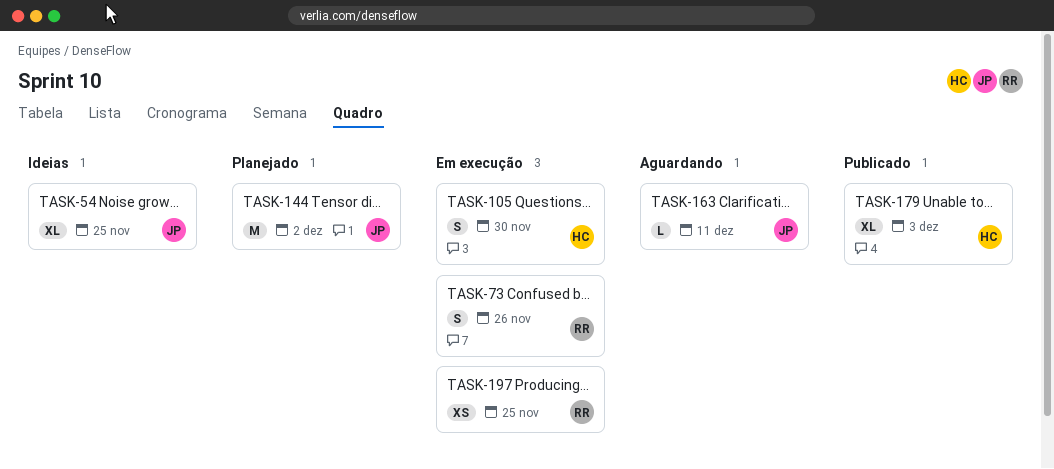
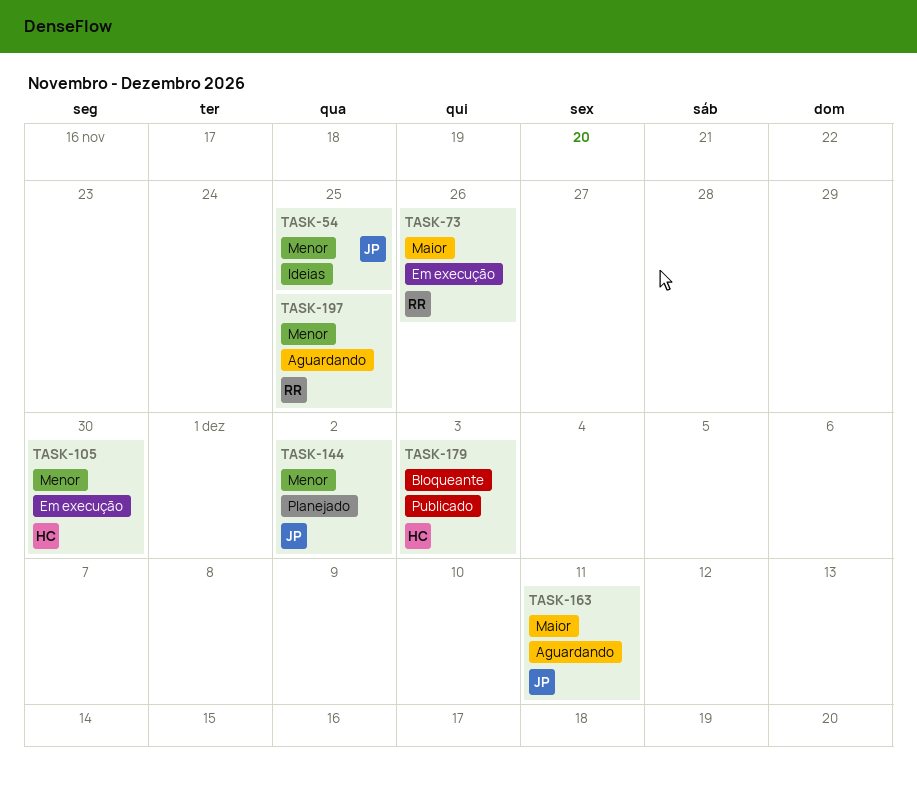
TASK-197, status: Em execução -> Aguardando

